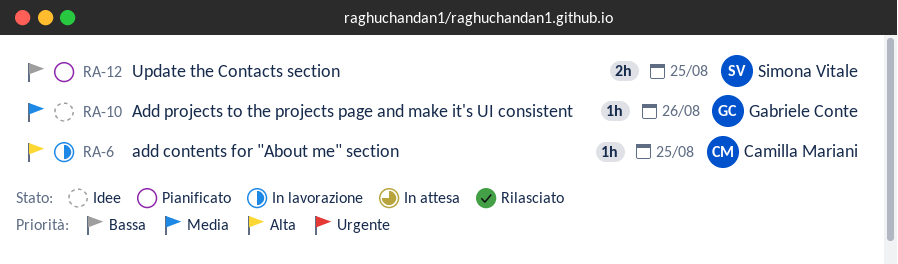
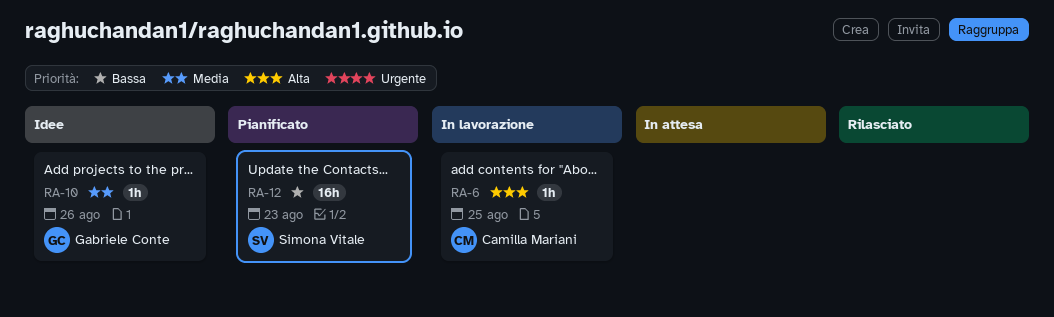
RA-12, estimate: 2h -> 16h
RA-12, due: Aug 25 -> Aug 23

